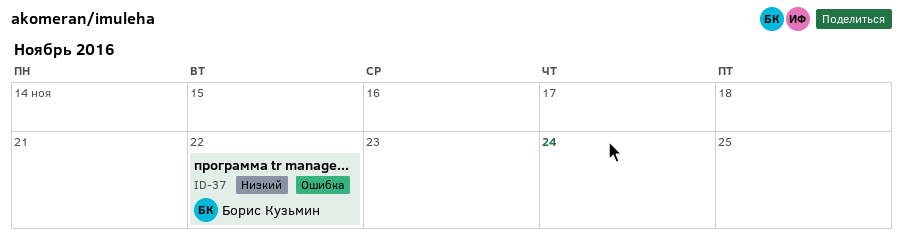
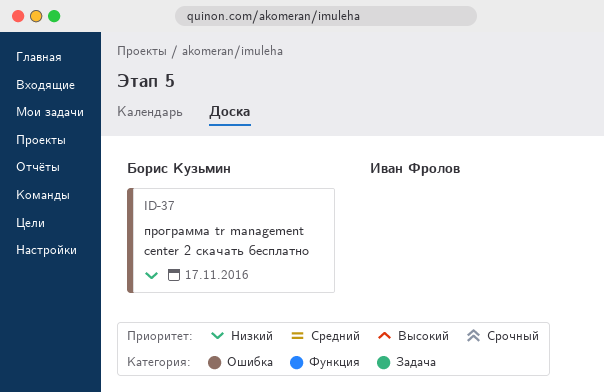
ID-37, due: Nov 22 -> Nov 17

